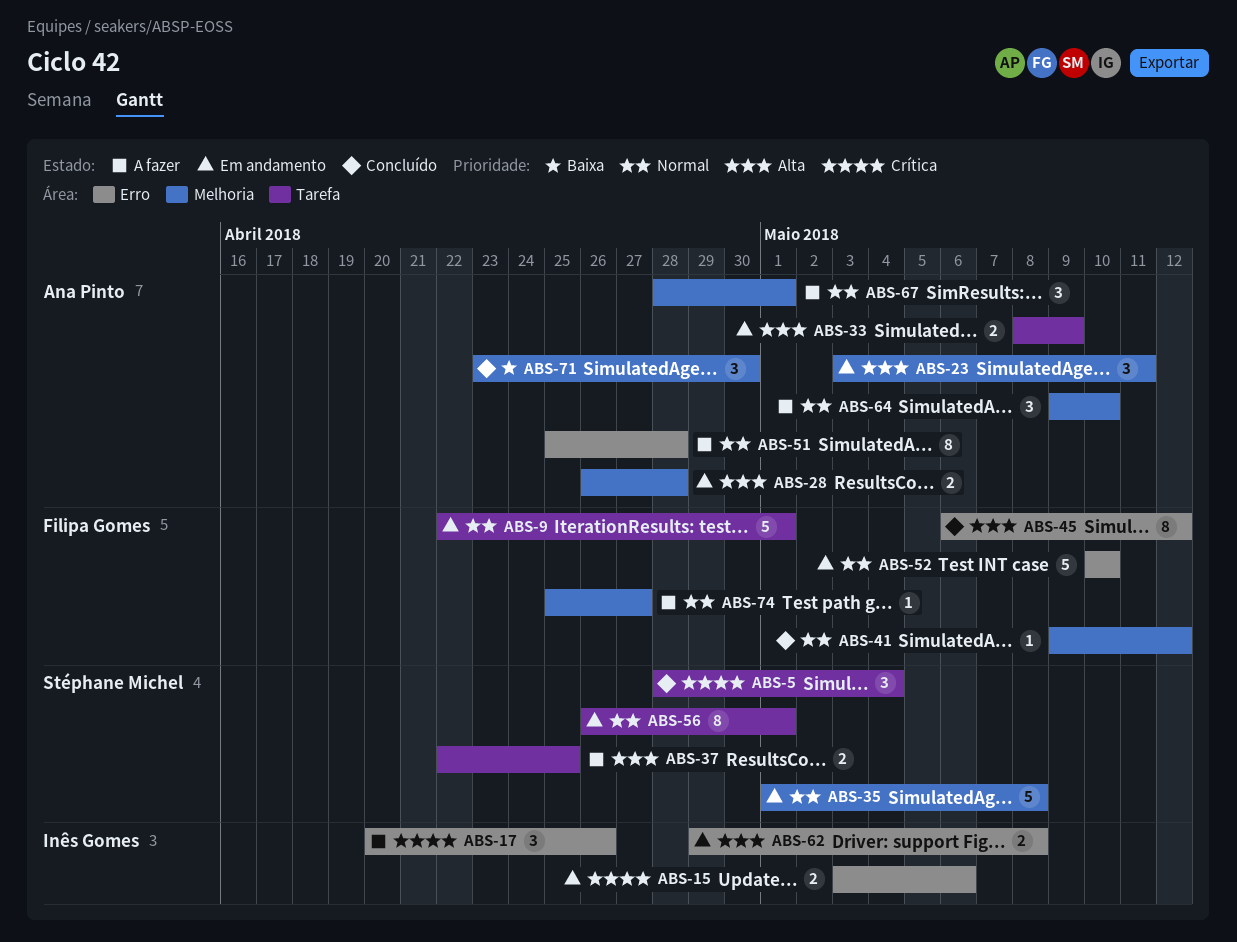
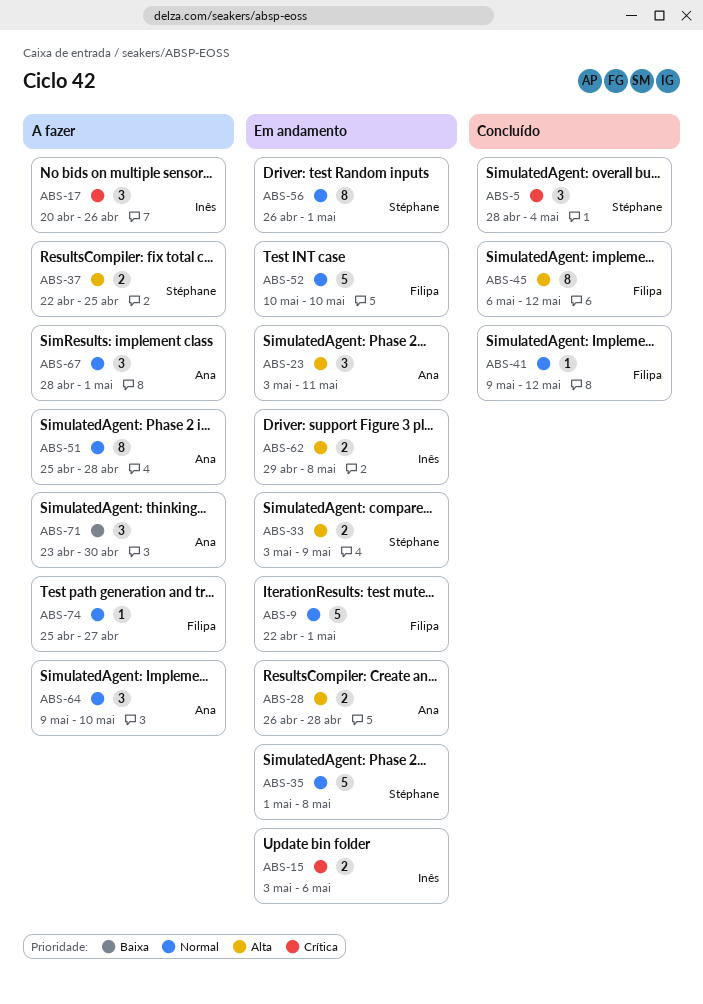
ABS-33, owner: Ana Pinto -> Stéphane Michel
ABS-33, start: May 8 -> May 3
ABS-71, status: Concluído -> A fazer

